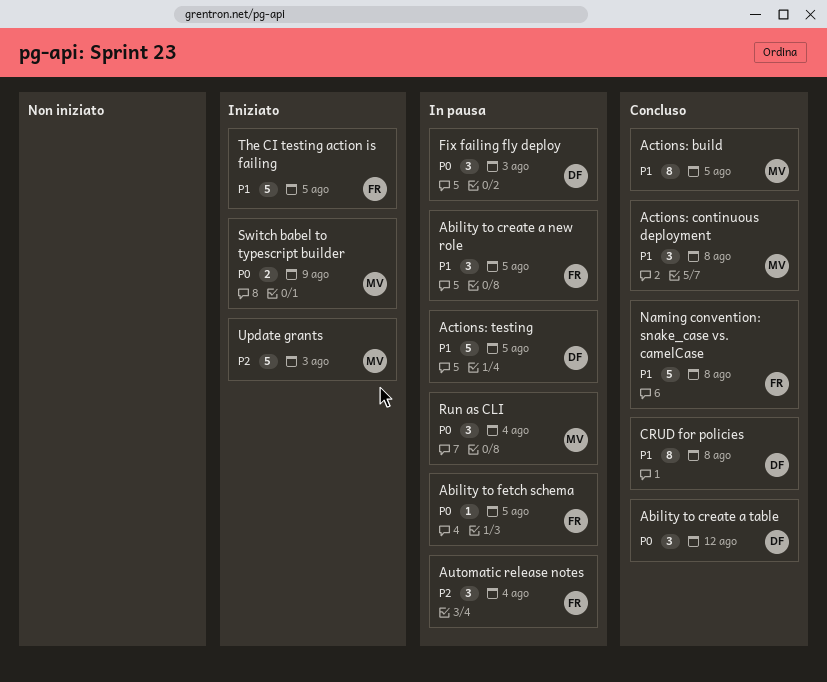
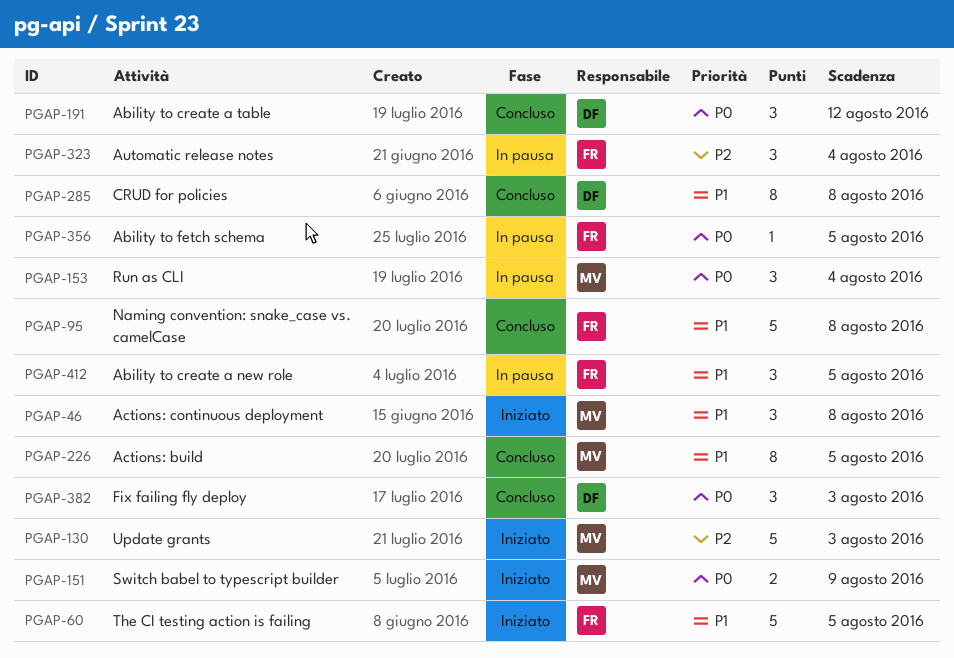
Actions: continuous deployment, status: Concluso -> Iniziato
Actions: testing: present -> none
Fix failing fly deploy, status: In pausa -> Concluso

